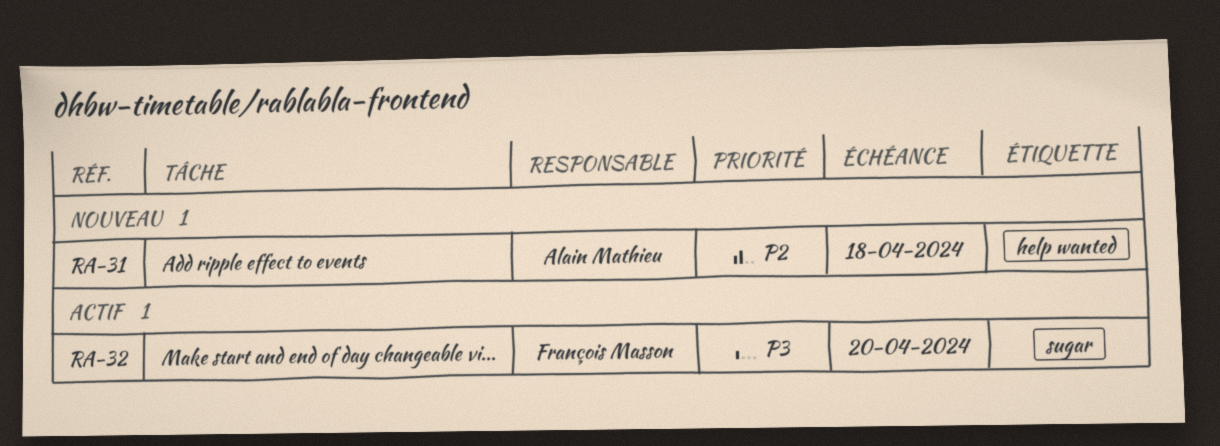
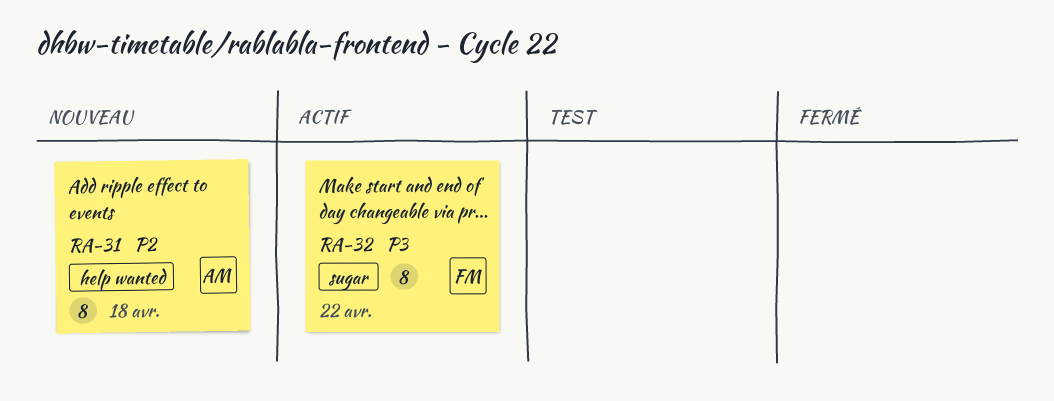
RA-32, due: Apr 20 -> Apr 22

